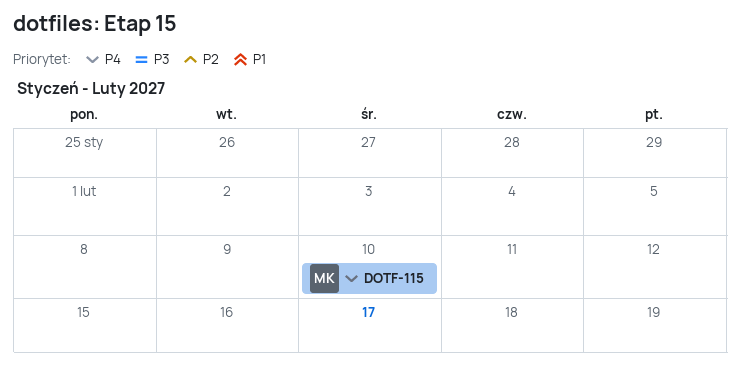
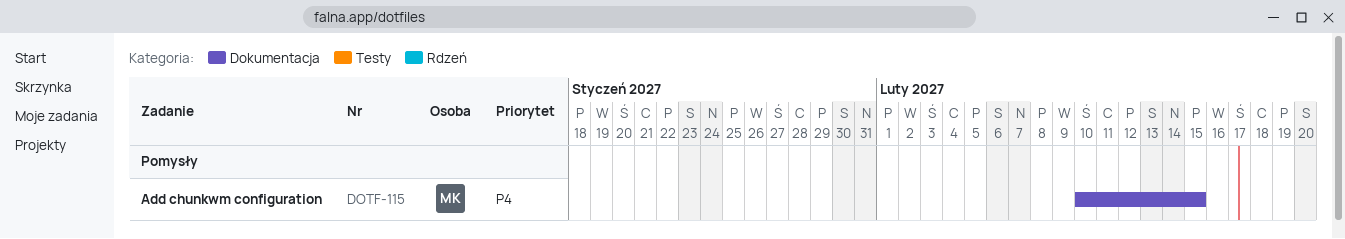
DOTF-115, due: Feb 10 -> Feb 15

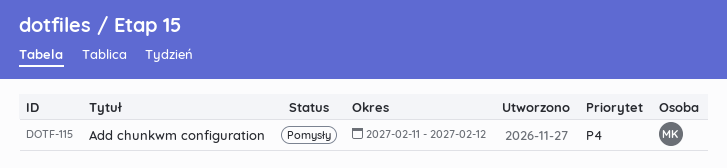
DOTF-115, start: Feb 10 -> Feb 11
DOTF-115, due: Feb 15 -> Feb 12

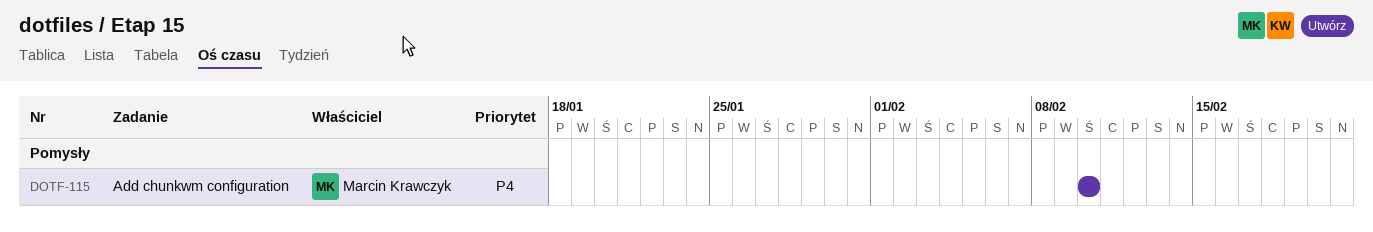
DOTF-115, start: Feb 11 -> Feb 10
DOTF-115, due: Feb 12 -> Feb 10

